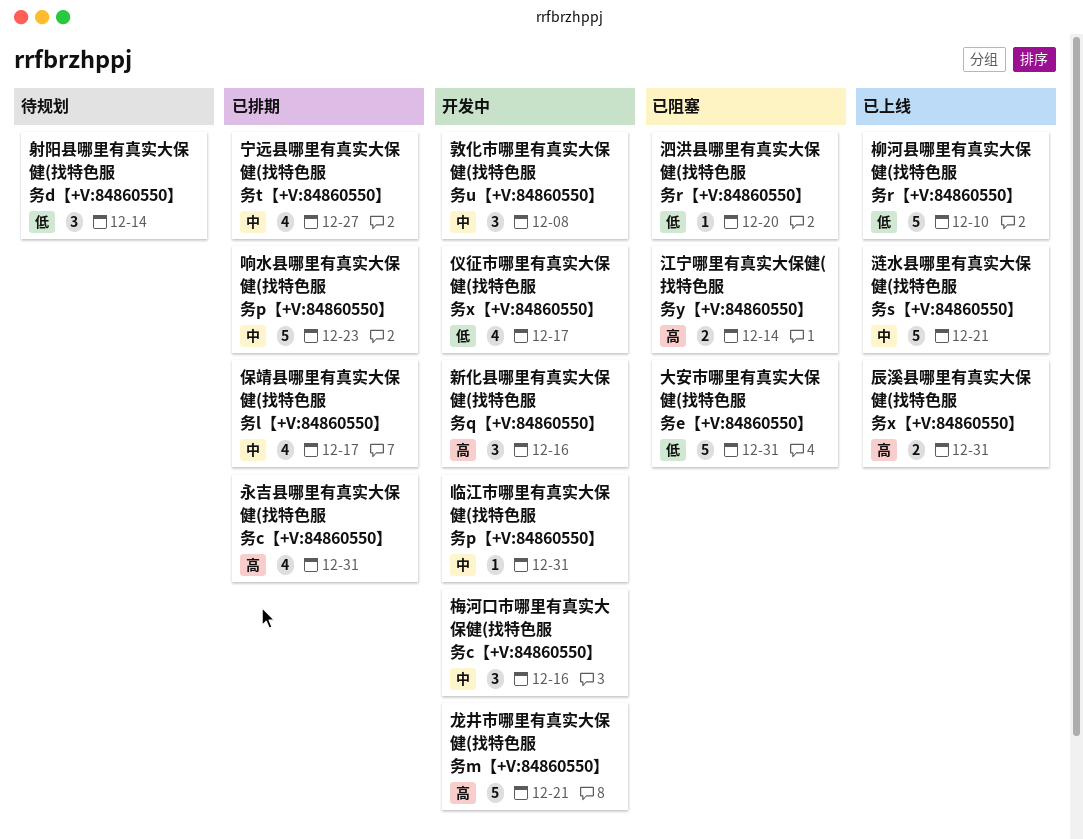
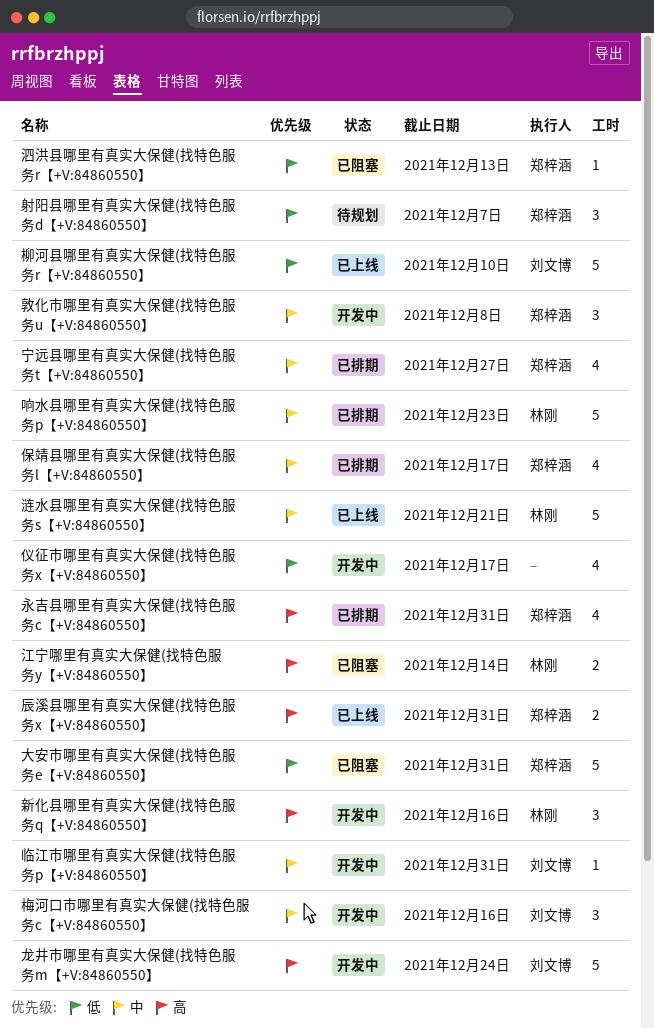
射阳县哪里有真实大保健(找特色服务d【+V:84860550】, due: Dec 14 -> Dec 7
泗洪县哪里有真实大保健(找特色服务r【+V:84860550】, due: Dec 20 -> Dec 13
龙井市哪里有真实大保健(找特色服务m【+V:84860550】, due: Dec 21 -> Dec 24

